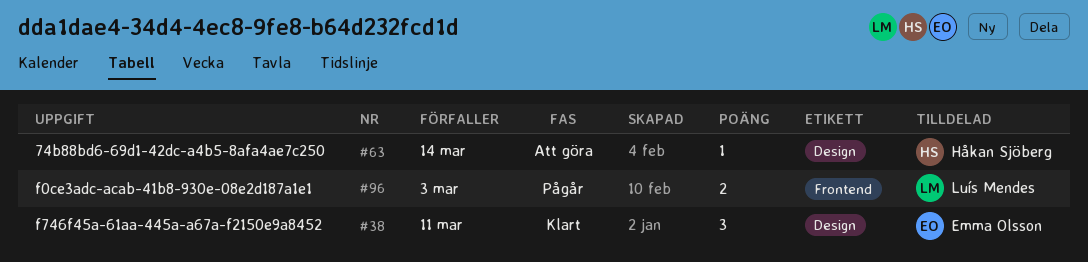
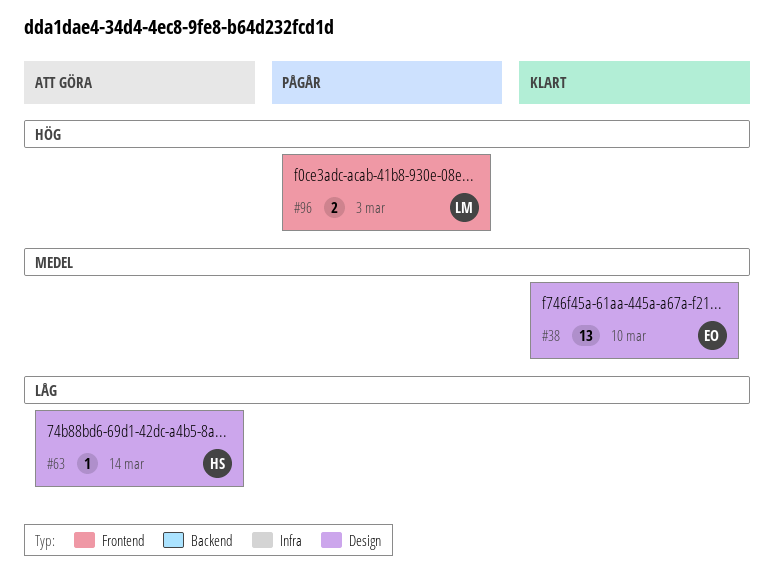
#38, estimate: 3 -> 13
#38, due: Mar 11 -> Mar 10

